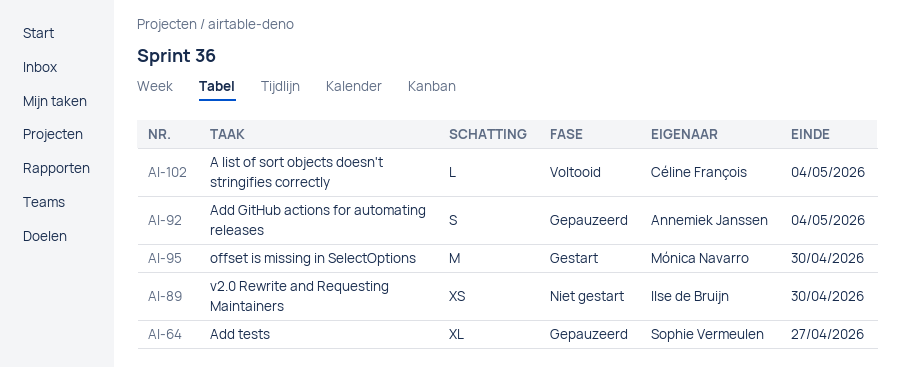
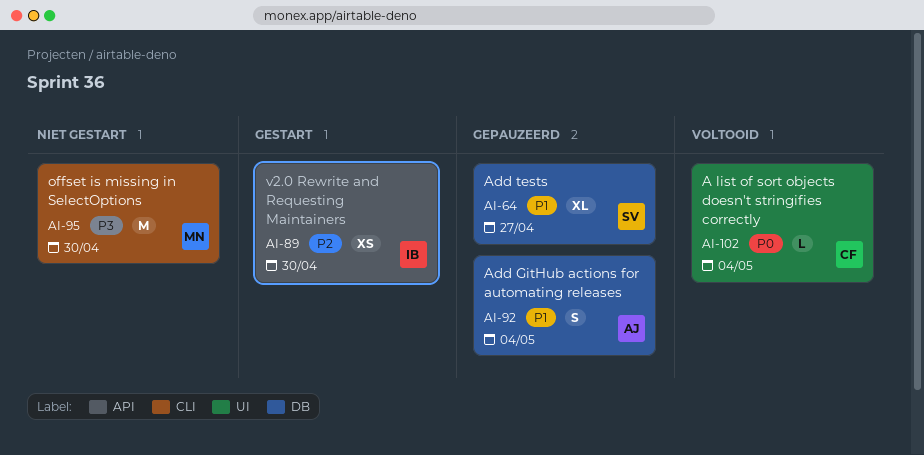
AI-89, status: Niet gestart -> Gestart
AI-95, status: Gestart -> Niet gestart

